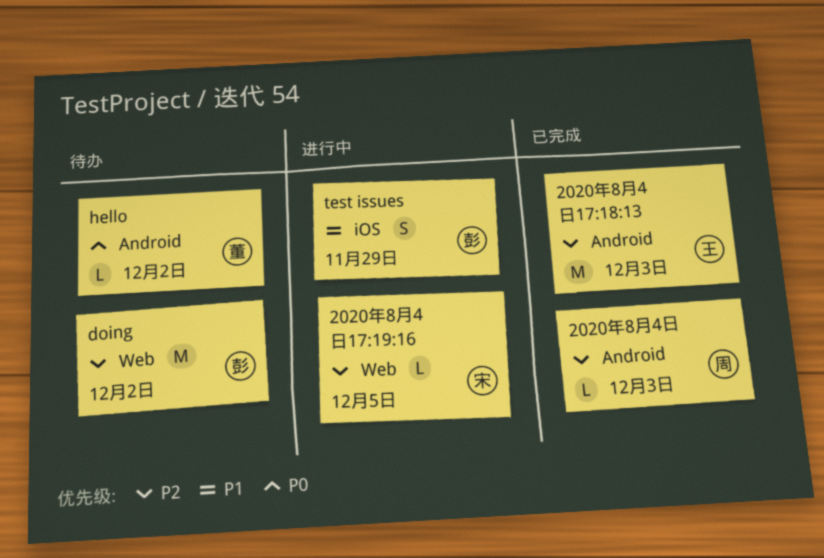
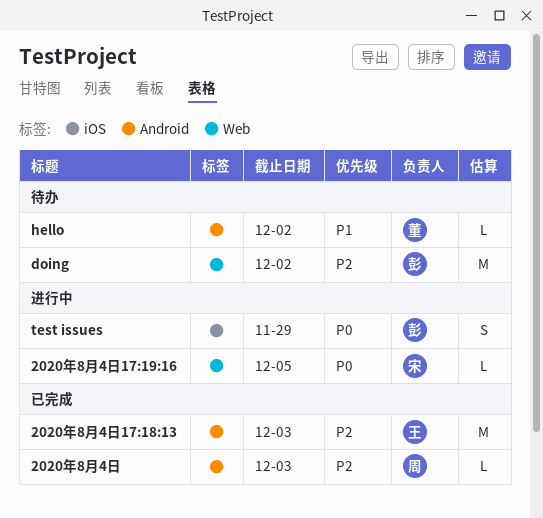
2020年8月4日17:19:16, priority: P2 -> P0
hello, priority: P0 -> P1
test issues, priority: P1 -> P0

